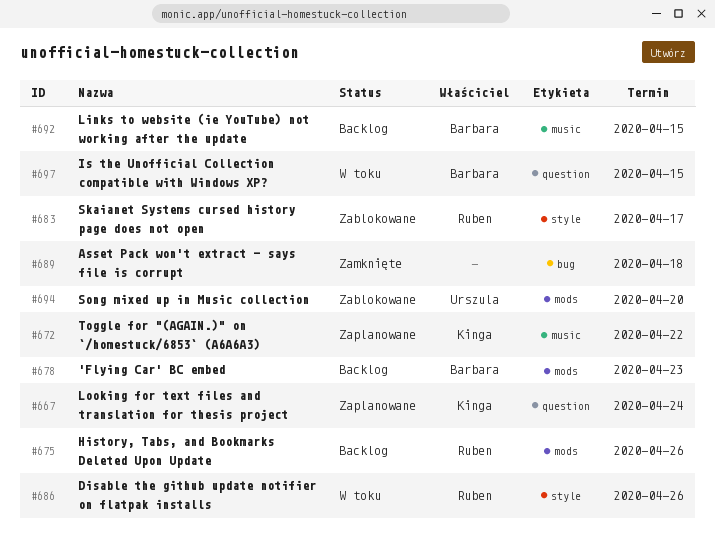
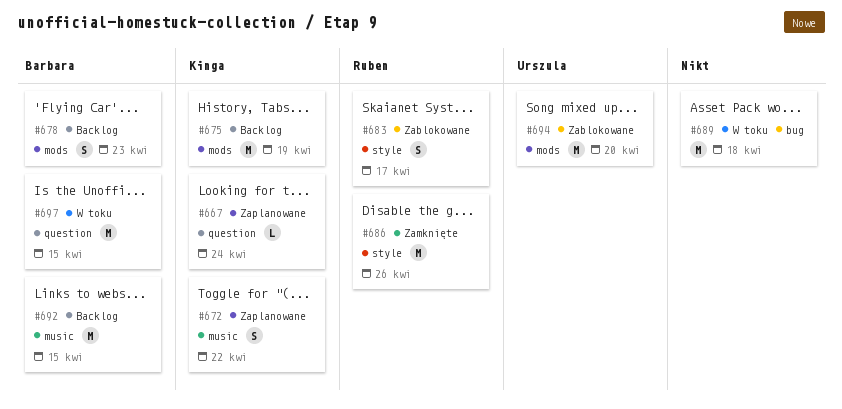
#675, owner: Ruben -> Kinga
#675, due: Apr 26 -> Apr 19
#686, status: W toku -> Zamknięte
#689, status: Zamknięte -> W toku

